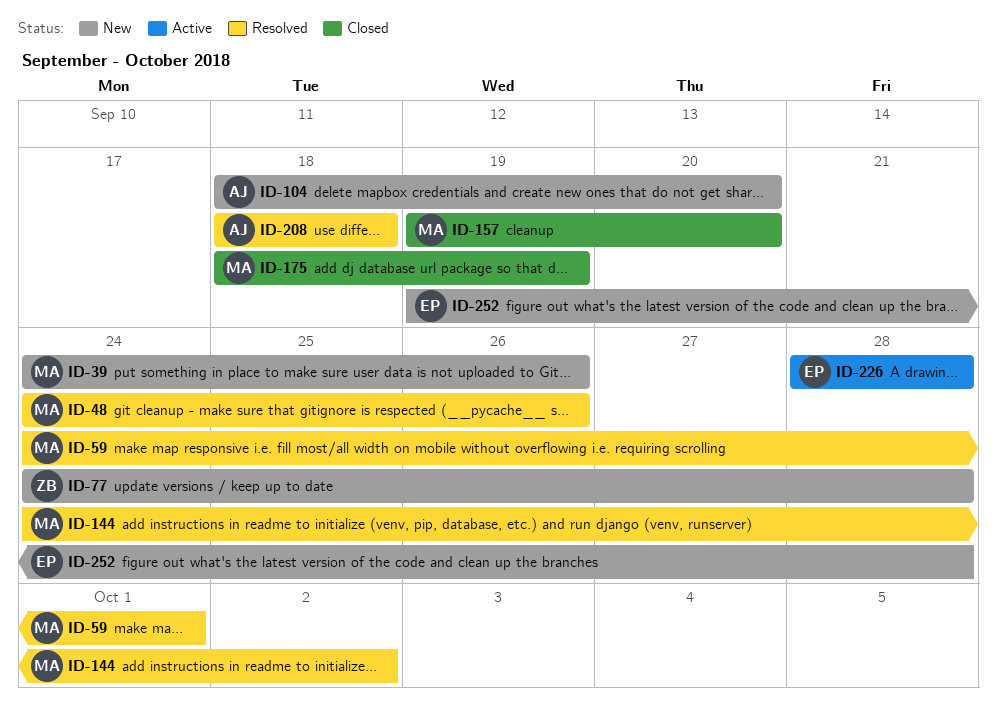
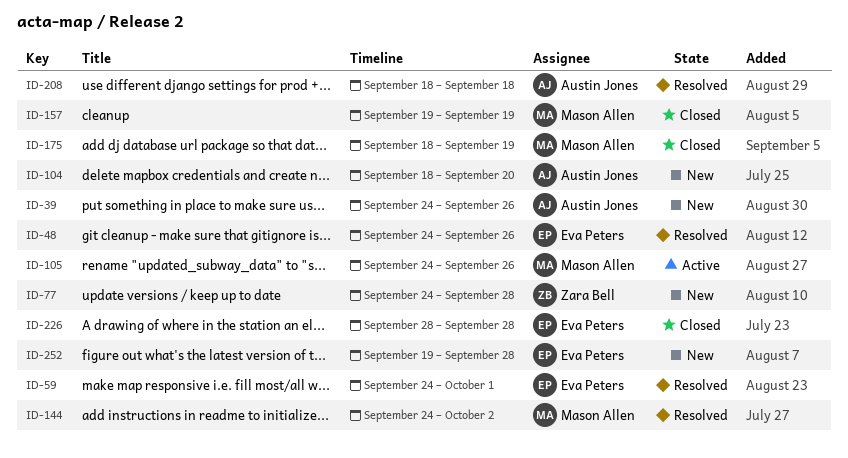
ID-39, owner: Mason Allen -> Austin Jones
ID-48, owner: Mason Allen -> Eva Peters
ID-59, owner: Mason Allen -> Eva Peters
ID-105: none -> present
ID-157, due: Sep 20 -> Sep 19
ID-226, status: Active -> Closed

